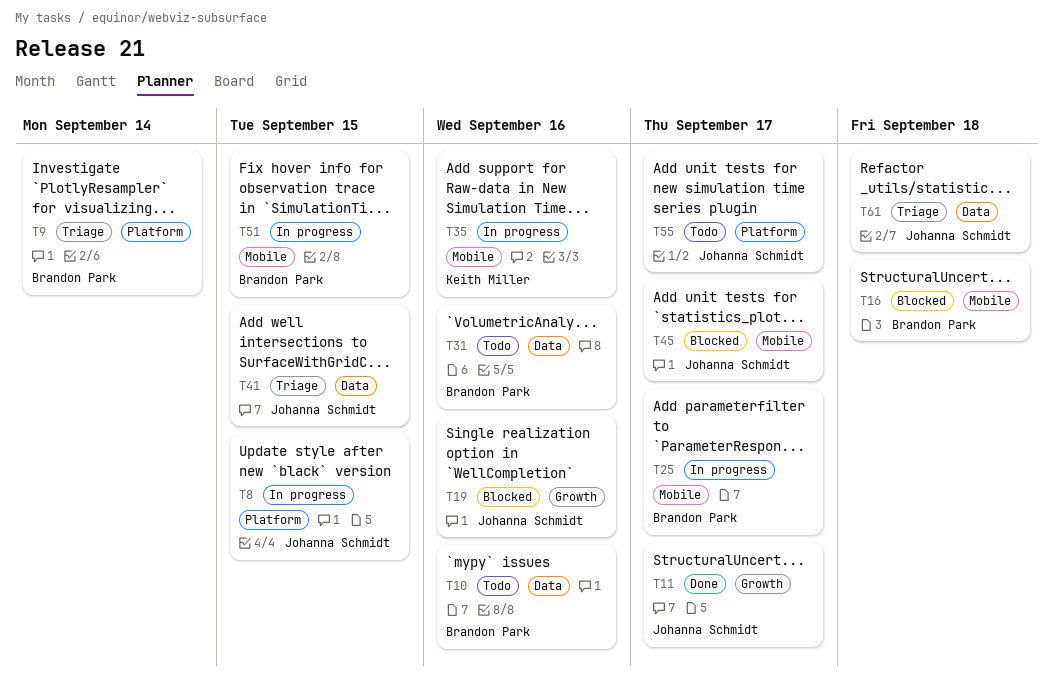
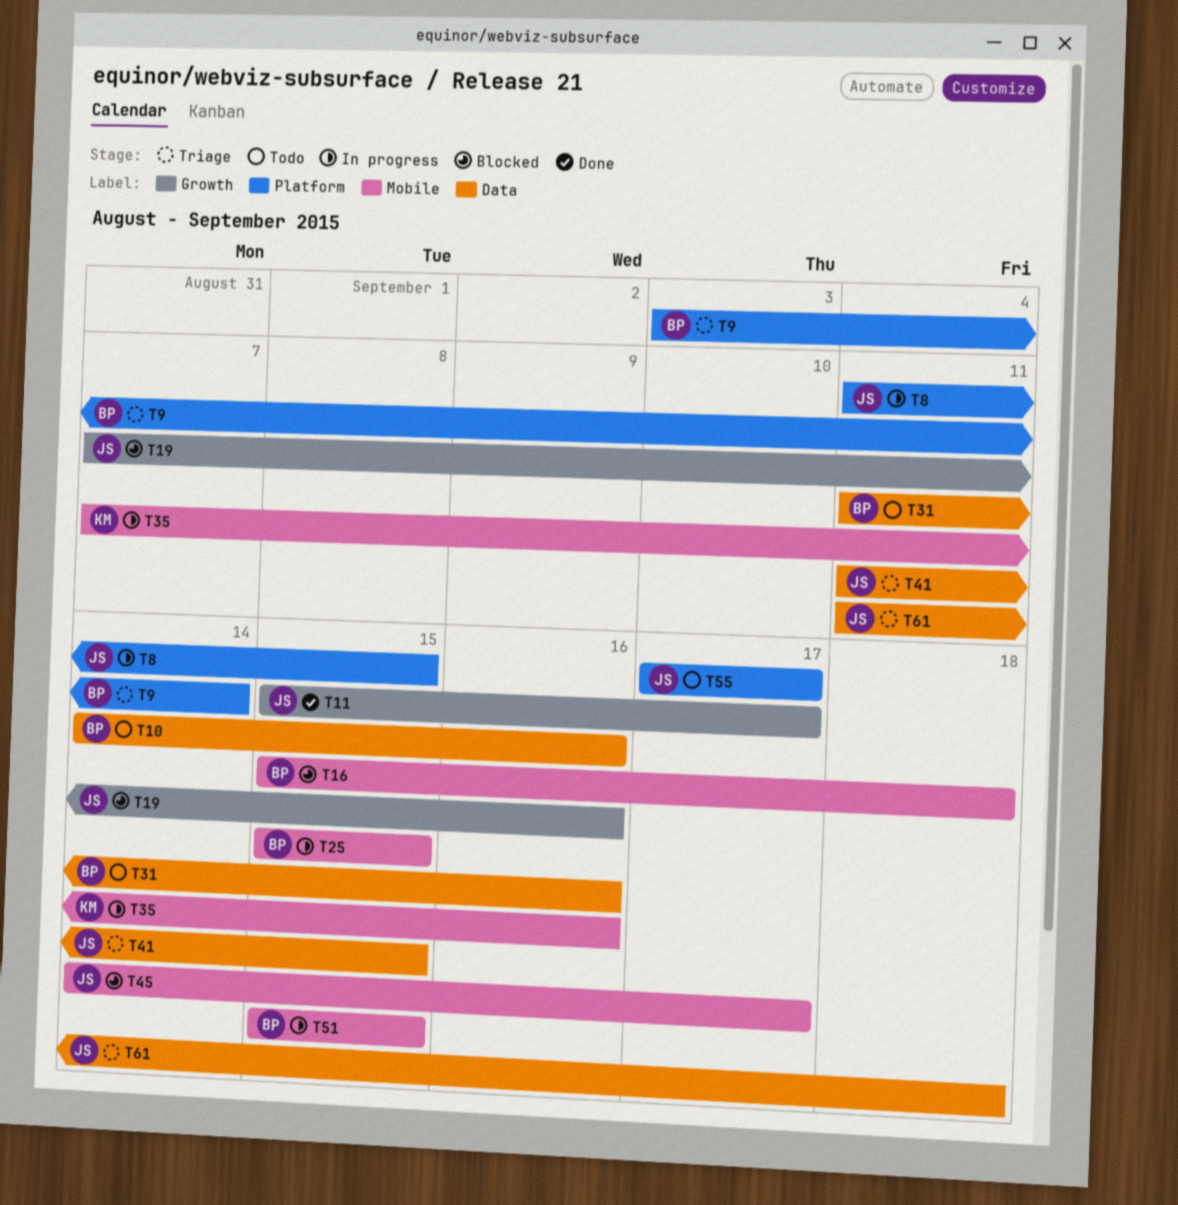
T25, due: Sep 17 -> Sep 15

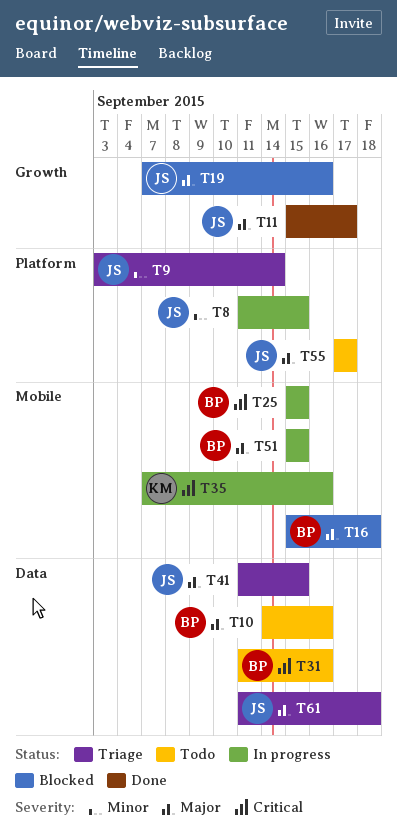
T9, owner: BP -> JS
T45: present -> none

